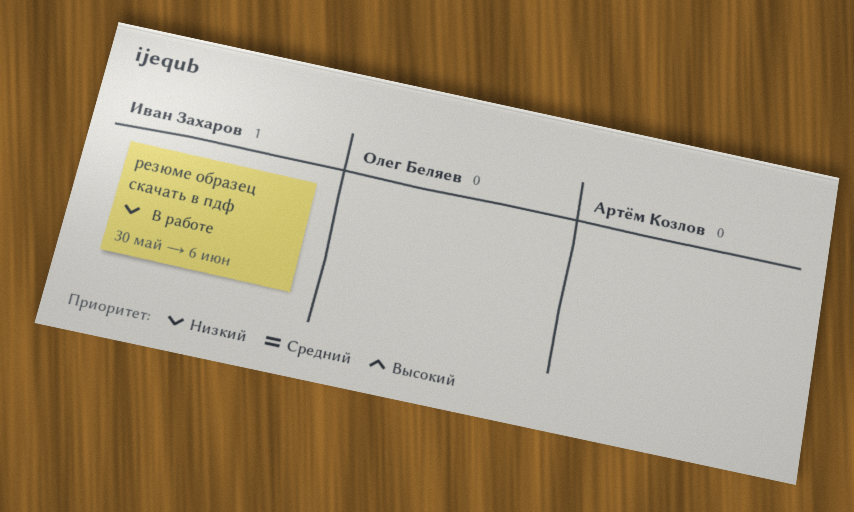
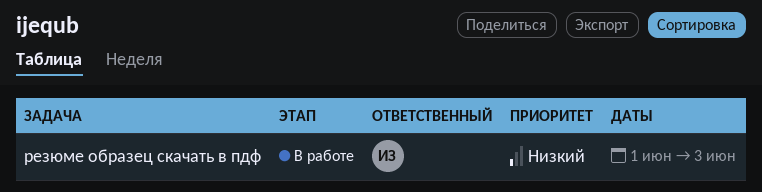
резюме образец скачать в пдф, start: May 30 -> Jun 1
резюме образец скачать в пдф, due: Jun 6 -> Jun 3

